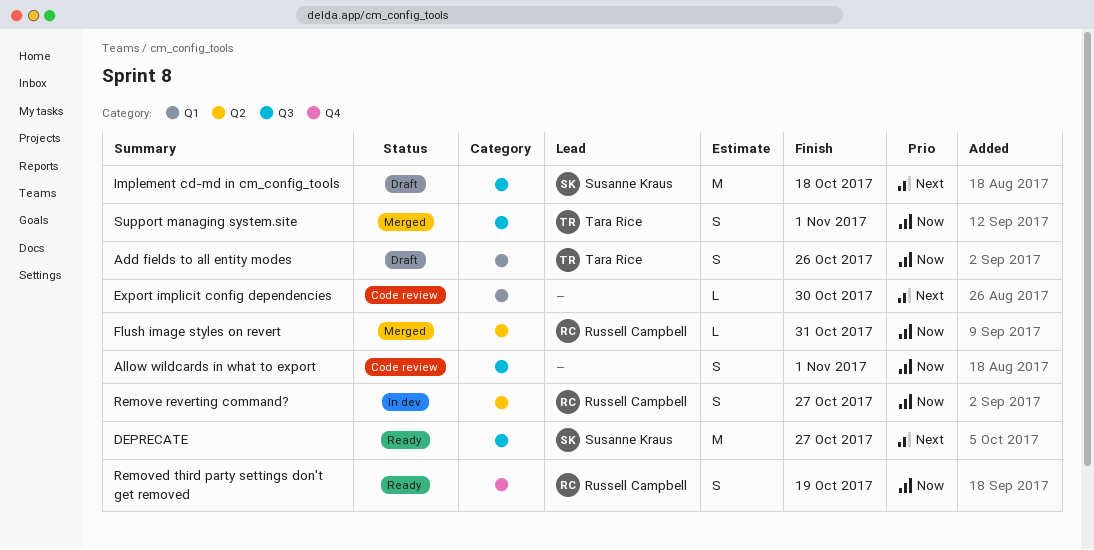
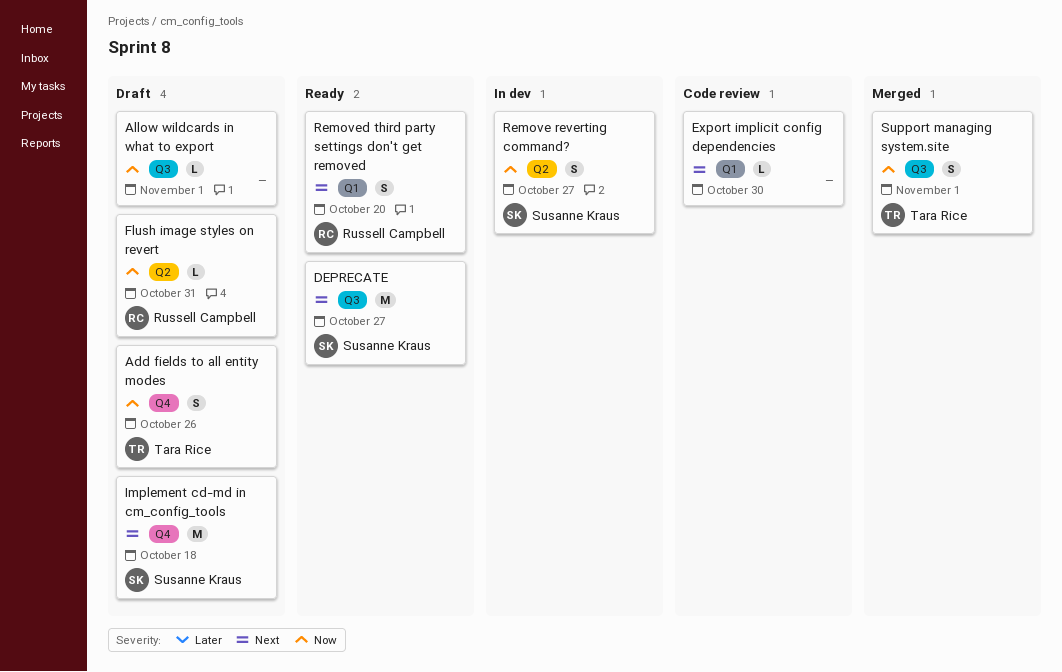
Add fields to all entity modes, label: Q1 -> Q4
Allow wildcards in what to export, status: Code review -> Draft
Allow wildcards in what to export, estimate: S -> L
Flush image styles on revert, status: Merged -> Draft
Implement cd-md in cm_config_tools, label: Q3 -> Q4
Remove reverting command?, owner: Russell Campbell -> Susanne Kraus
Removed third party settings don't get removed, priority: Now -> Next
Removed third party settings don't get removed, label: Q4 -> Q1
Removed third party settings don't get removed, due: Oct 19 -> Oct 20

